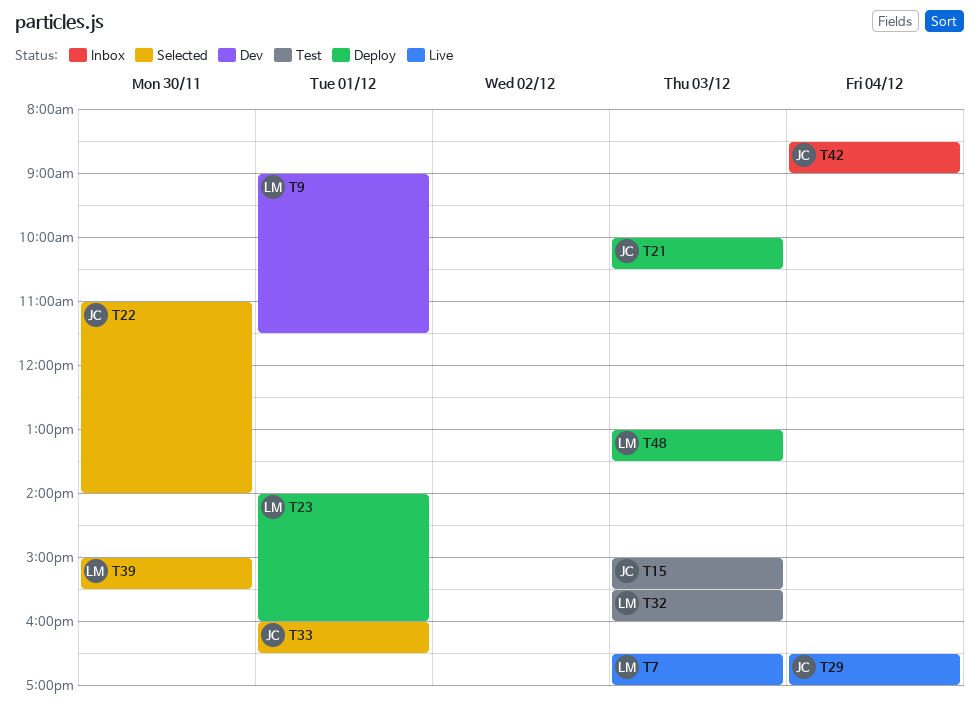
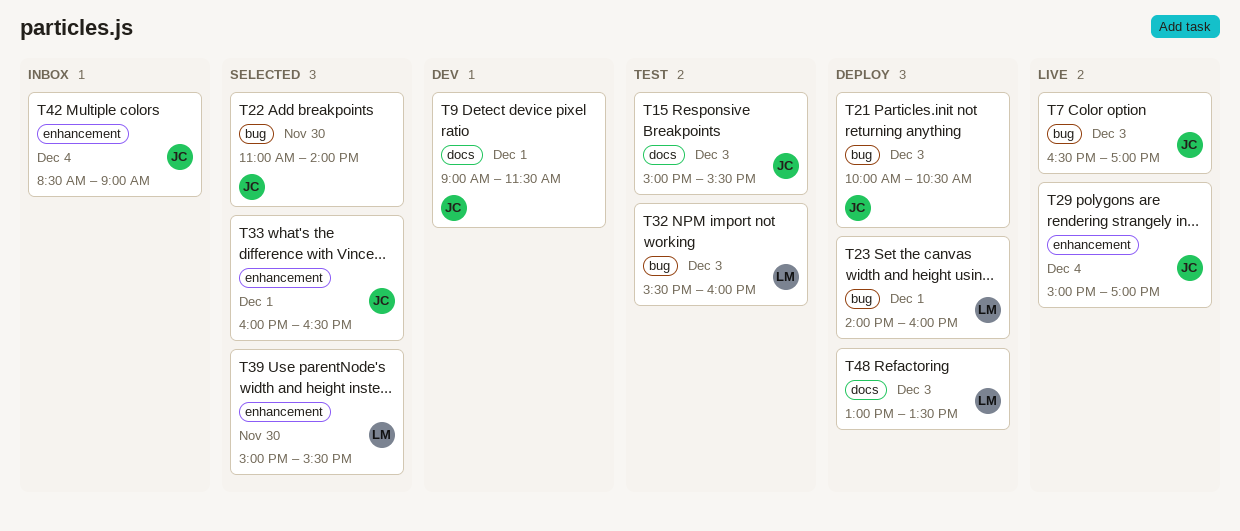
T7, owner: LM -> JC
T9, owner: LM -> JC
T29, begins: 16:30 -> 15:00

